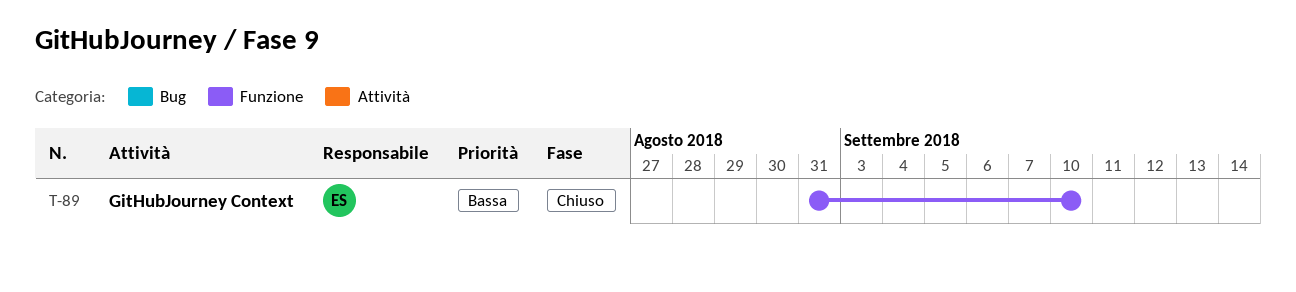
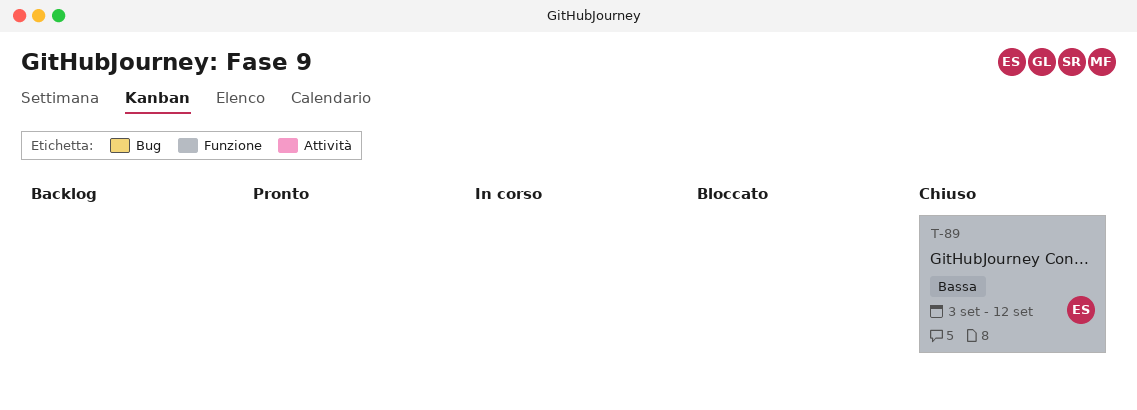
T-89, start: Aug 31 -> Sep 3
T-89, due: Sep 10 -> Sep 12

